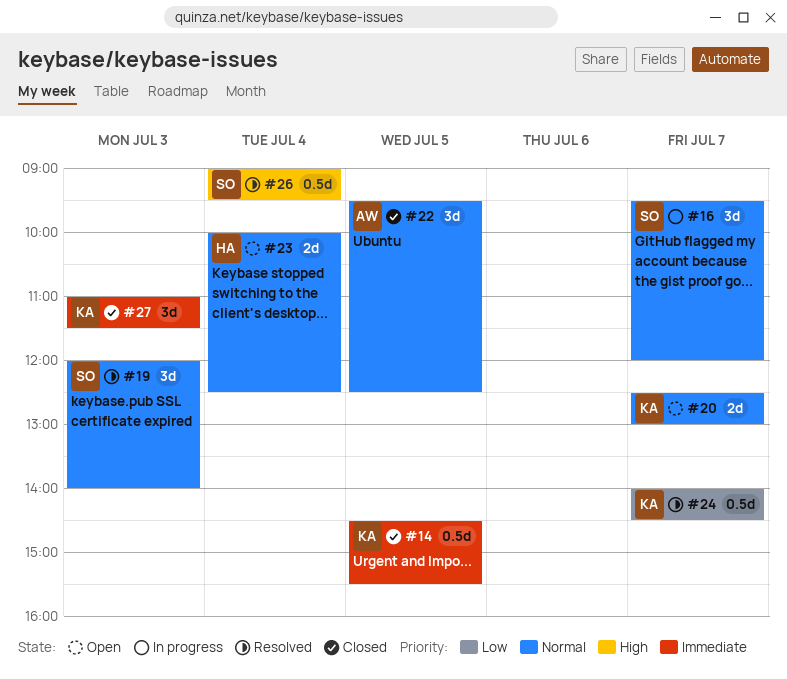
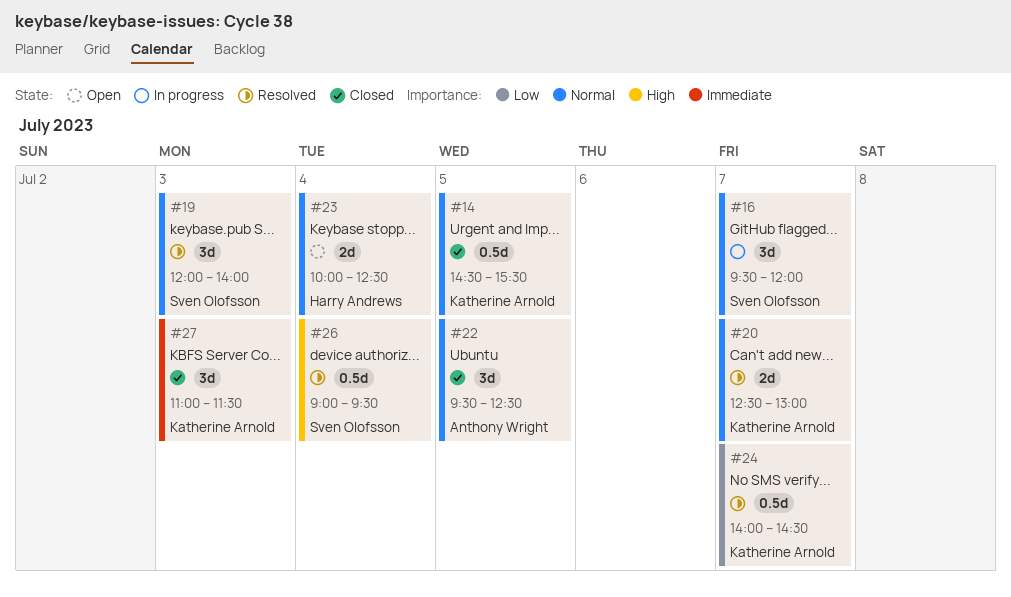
#14, priority: Immediate -> Normal
#20, status: Open -> Resolved

